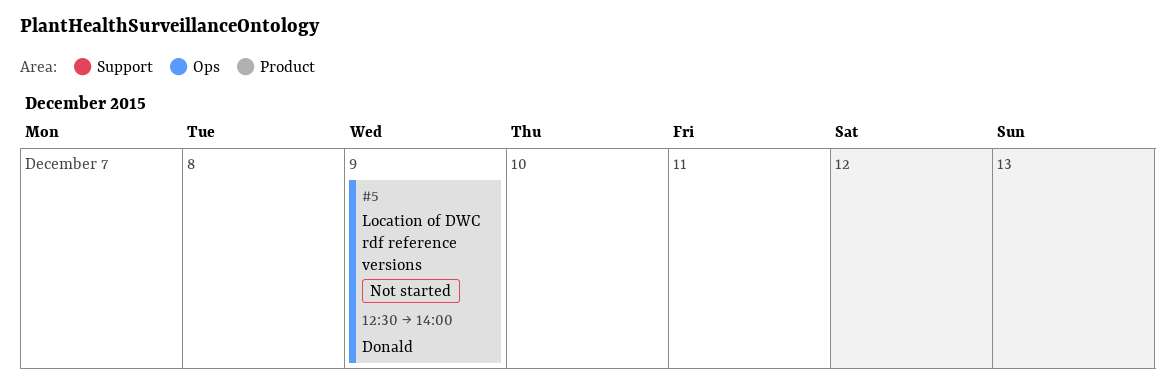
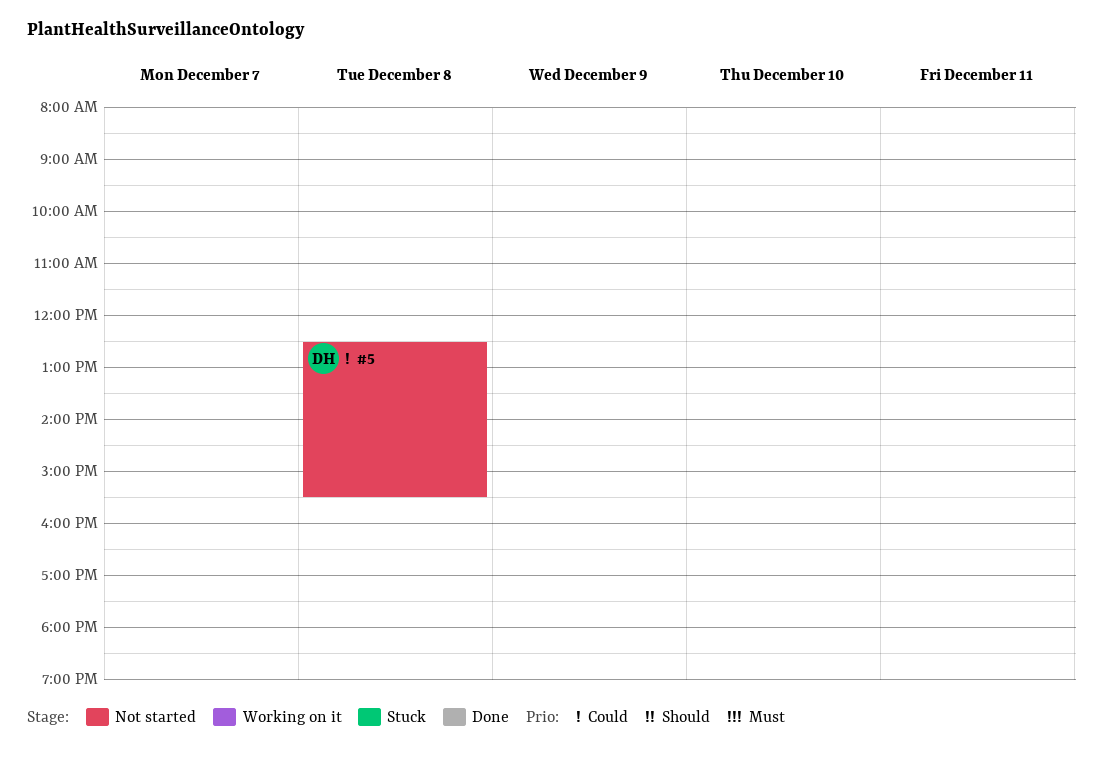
#5, day: Dec 9 -> Dec 8
#5, ends: 14:00 -> 15:30

